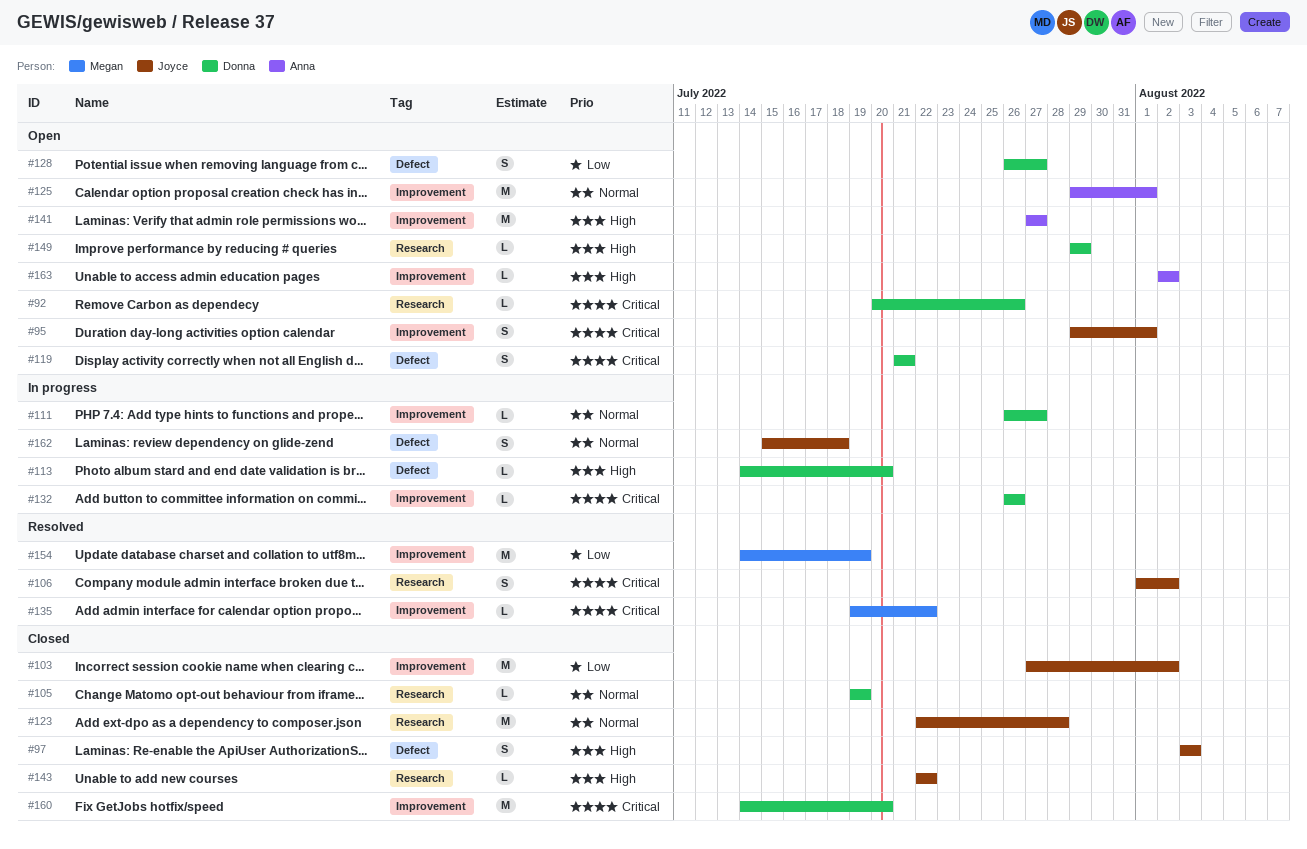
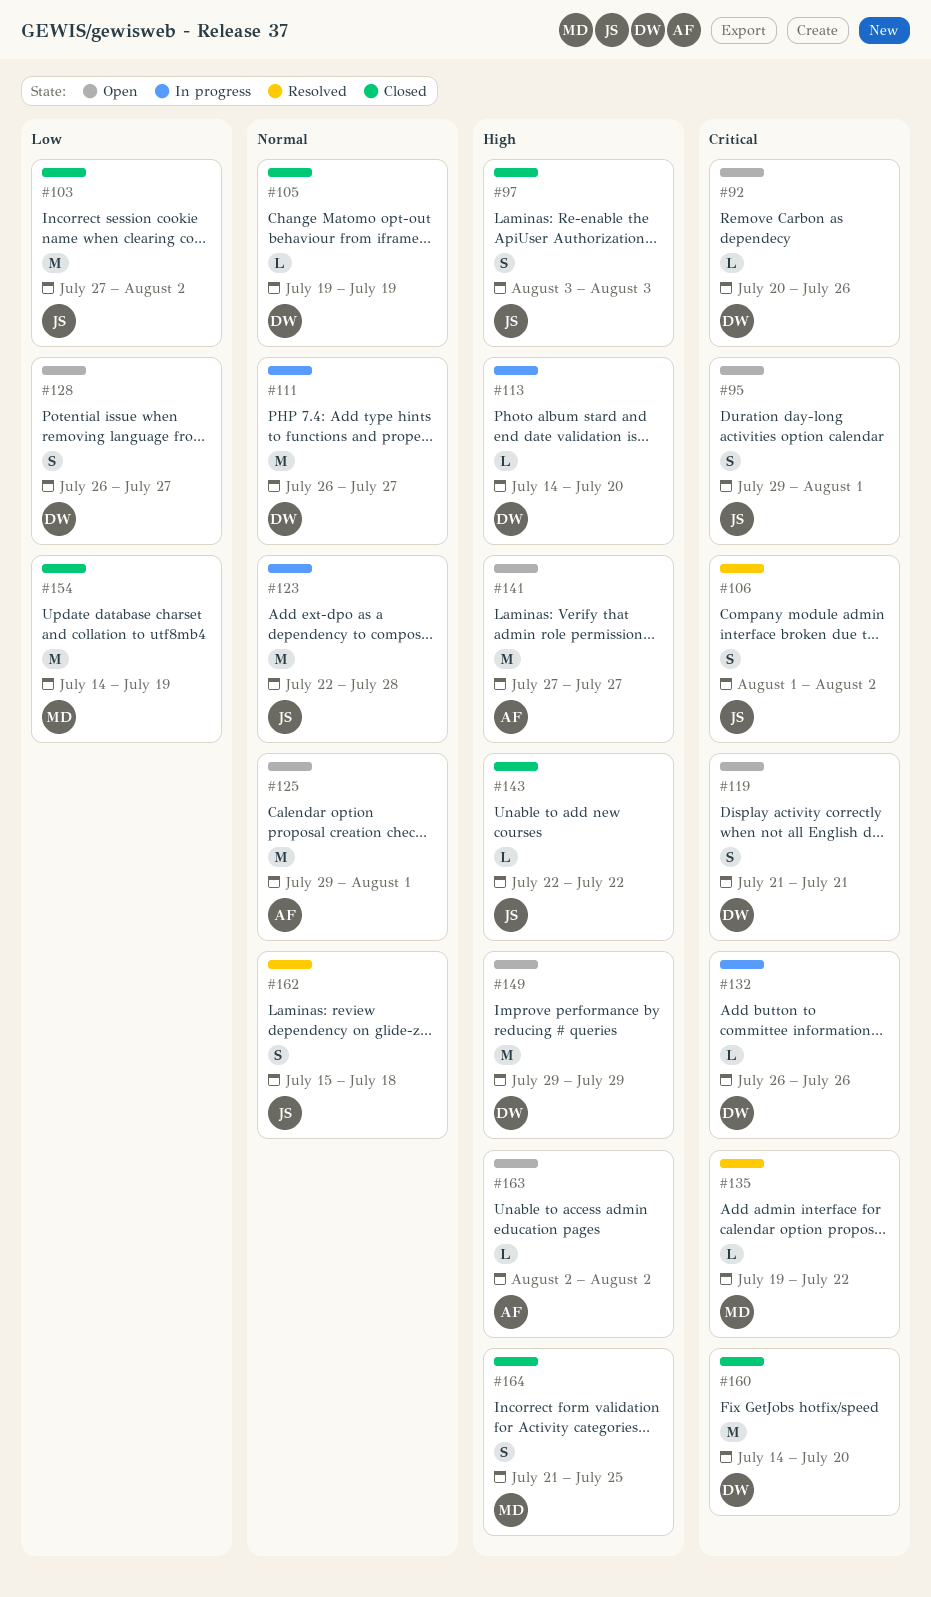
#111, estimate: L -> M
#123, status: Closed -> In progress
#149, estimate: L -> M
#154, status: Resolved -> Closed
#162, status: In progress -> Resolved
#164: none -> present

